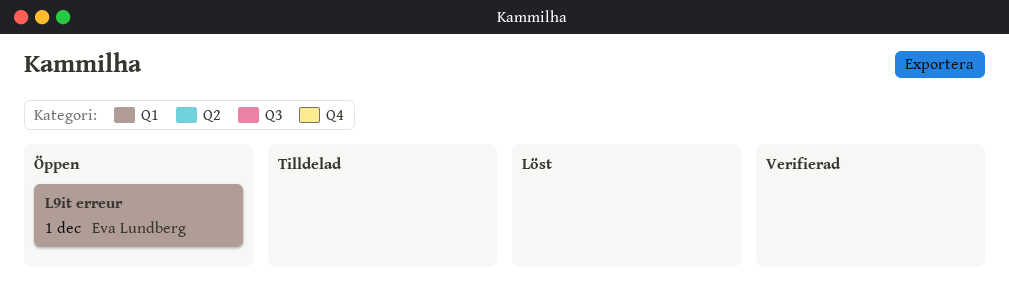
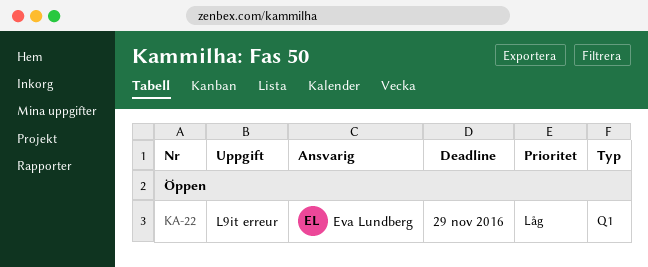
L9it erreur, due: Dec 1 -> Nov 29

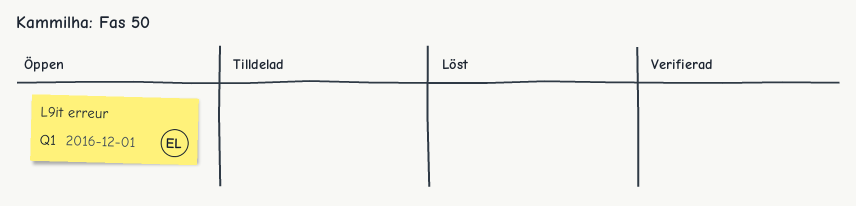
L9it erreur, due: Nov 29 -> Dec 1

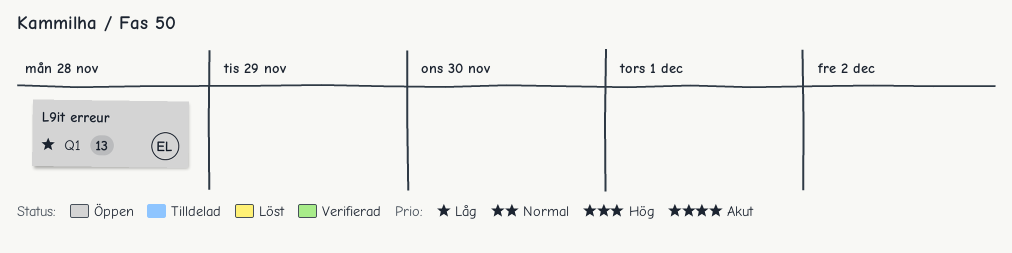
L9it erreur, due: Dec 1 -> Nov 28

